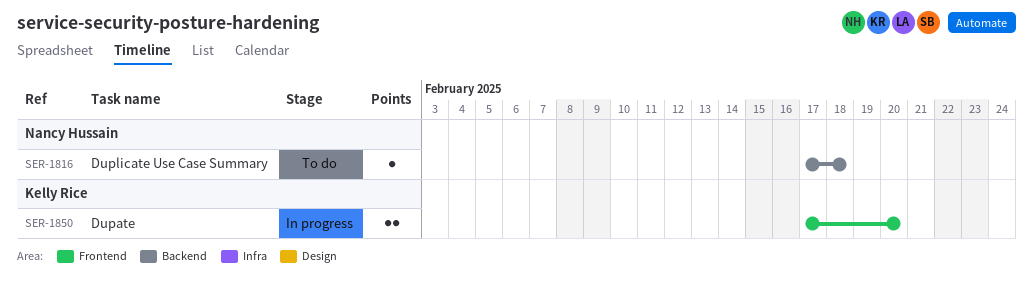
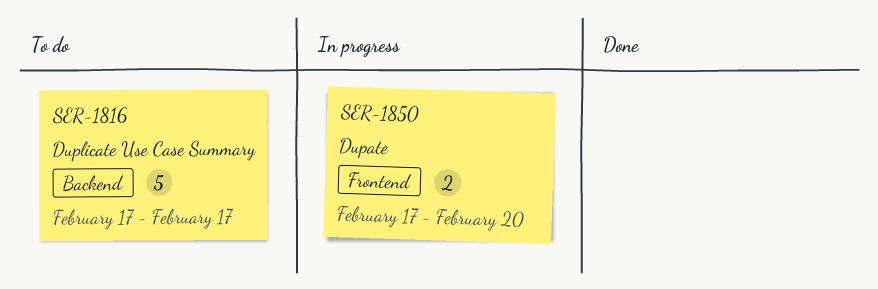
SER-1816, estimate: 1 -> 5
SER-1816, due: Feb 18 -> Feb 17

